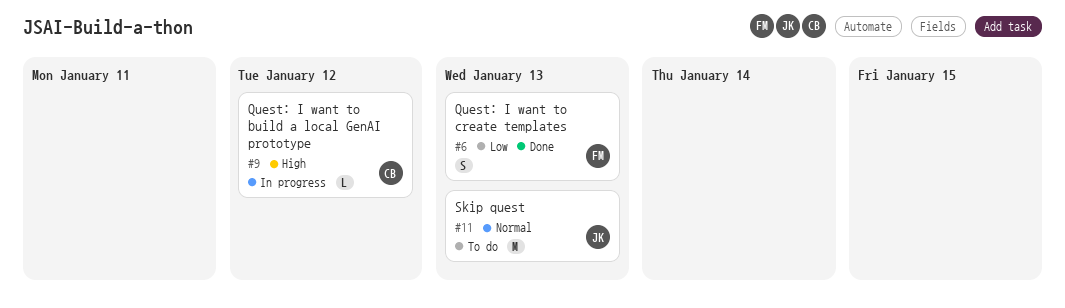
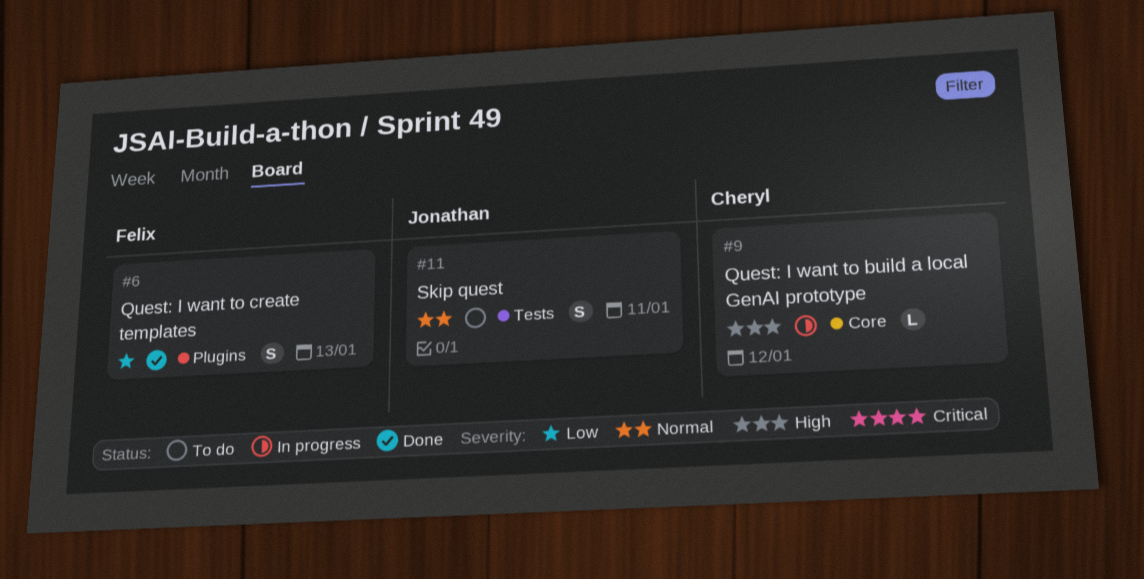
#11, estimate: M -> S
#11, due: Jan 13 -> Jan 11

